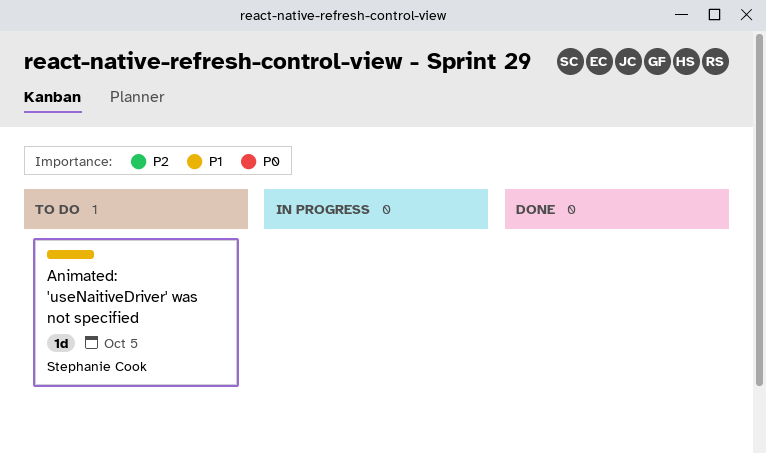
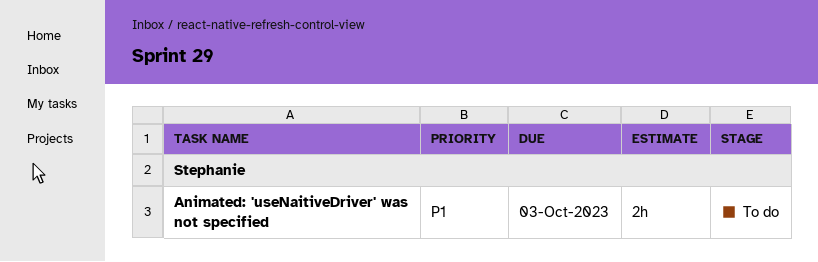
Animated: 'useNaitiveDriver' was not specified, estimate: 1d -> 2h
Animated: 'useNaitiveDriver' was not specified, due: Oct 5 -> Oct 3

